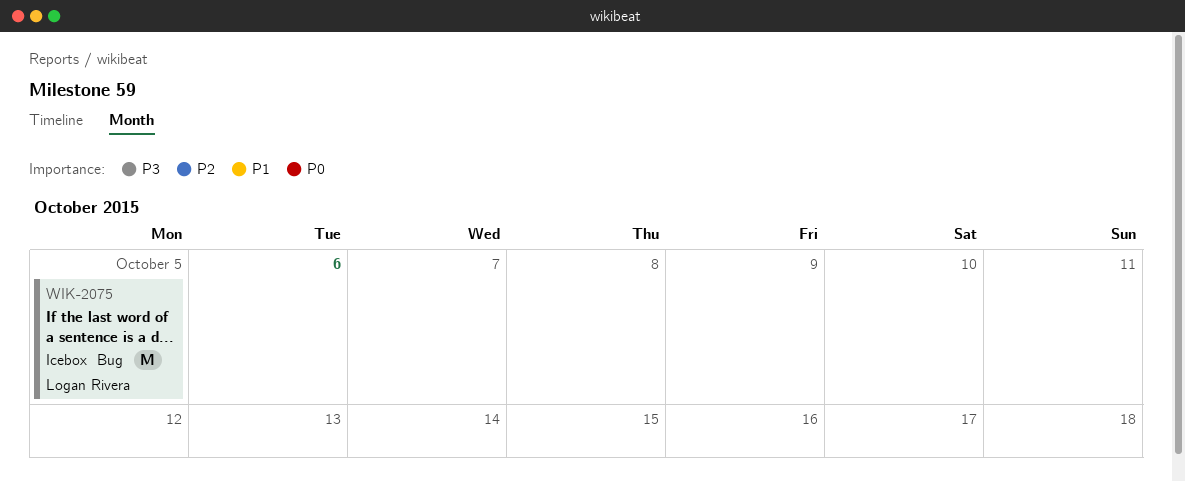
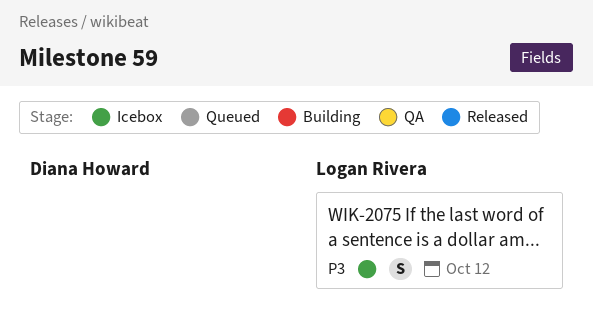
WIK-2075, estimate: M -> S
WIK-2075, due: Oct 5 -> Oct 12

